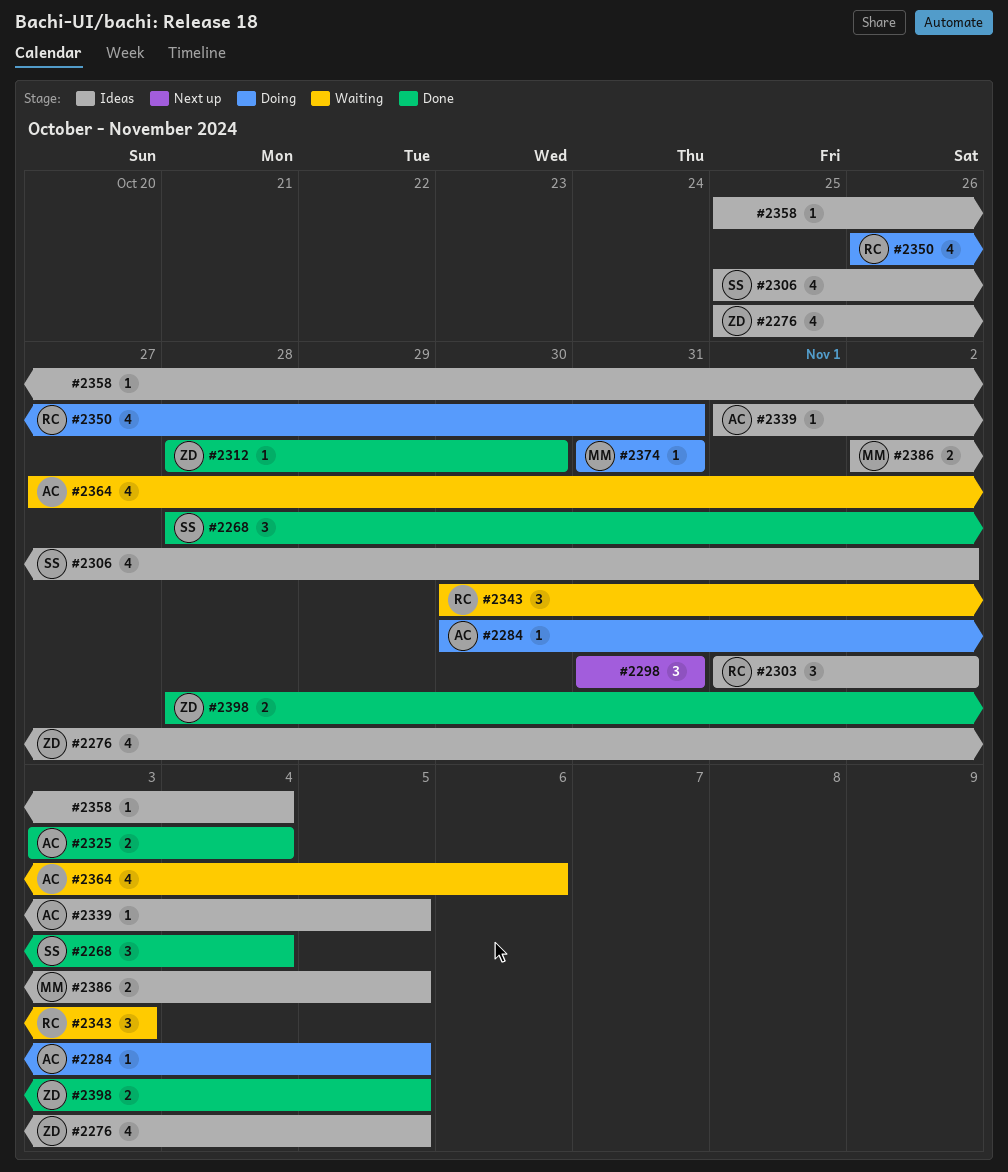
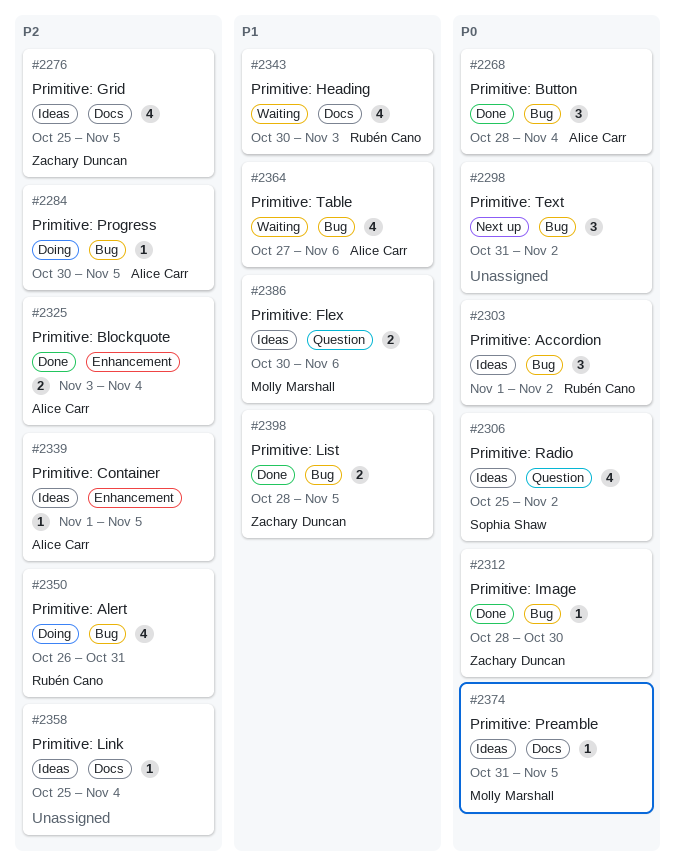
#2268, owner: Sophia Shaw -> Alice Carr
#2298, due: Oct 31 -> Nov 2
#2343, estimate: 3 -> 4
#2374, status: Doing -> Ideas
#2374, due: Oct 31 -> Nov 5
#2386, start: Nov 2 -> Oct 30
#2386, due: Nov 5 -> Nov 6

